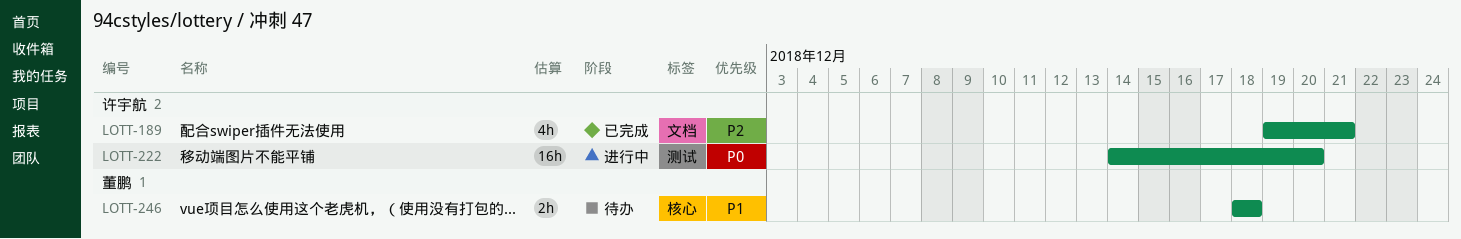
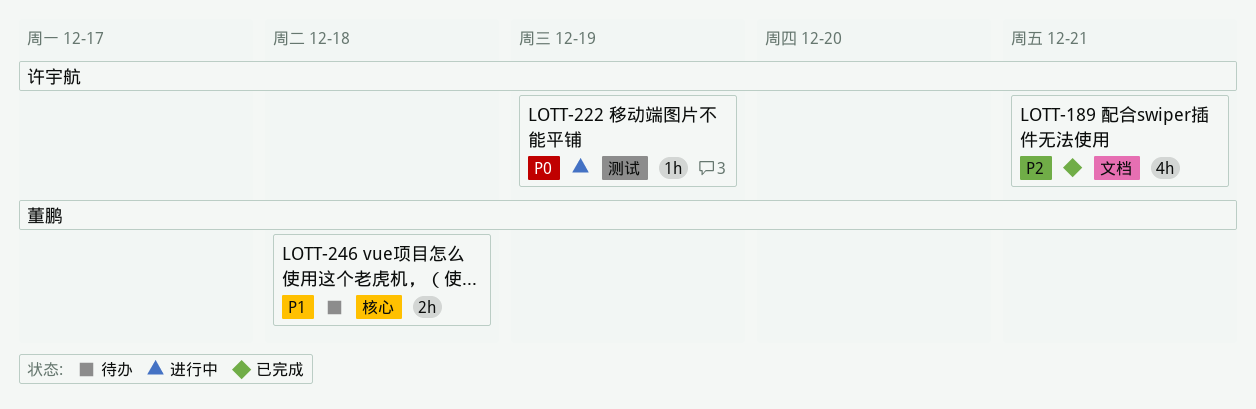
LOTT-222, estimate: 16h -> 1h
LOTT-222, due: Dec 20 -> Dec 19

